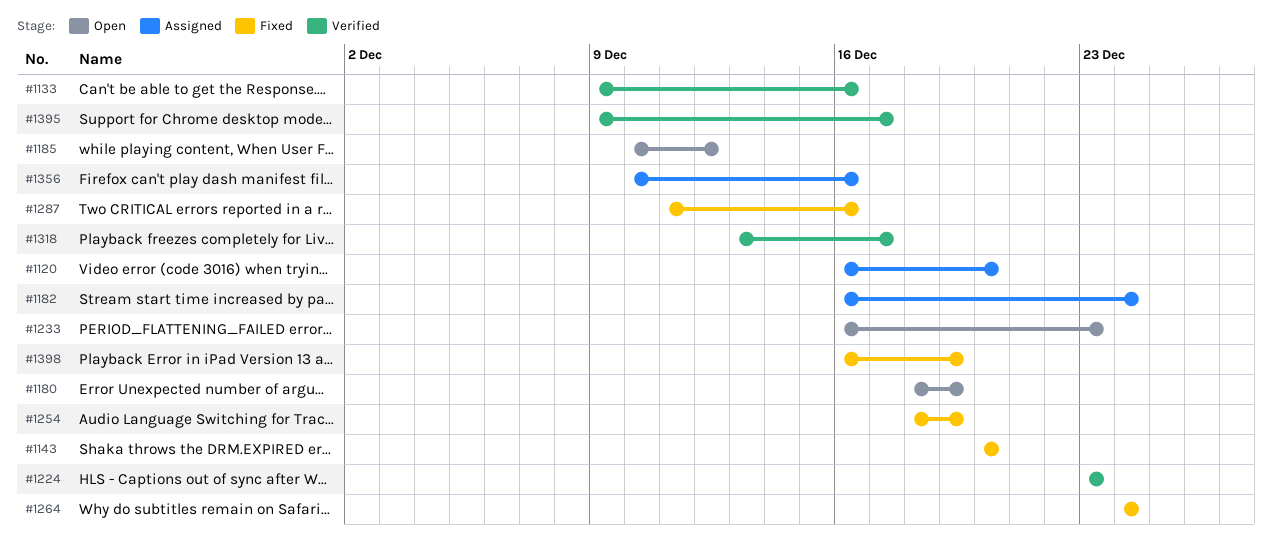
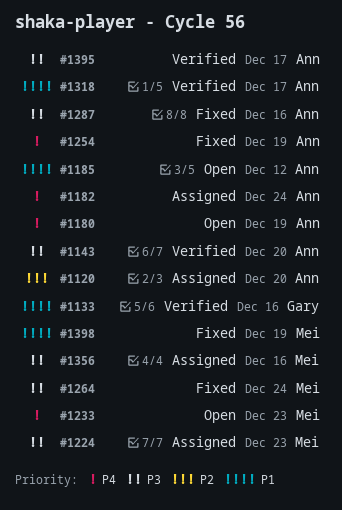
#1143, status: Fixed -> Verified
#1224, status: Verified -> Assigned

